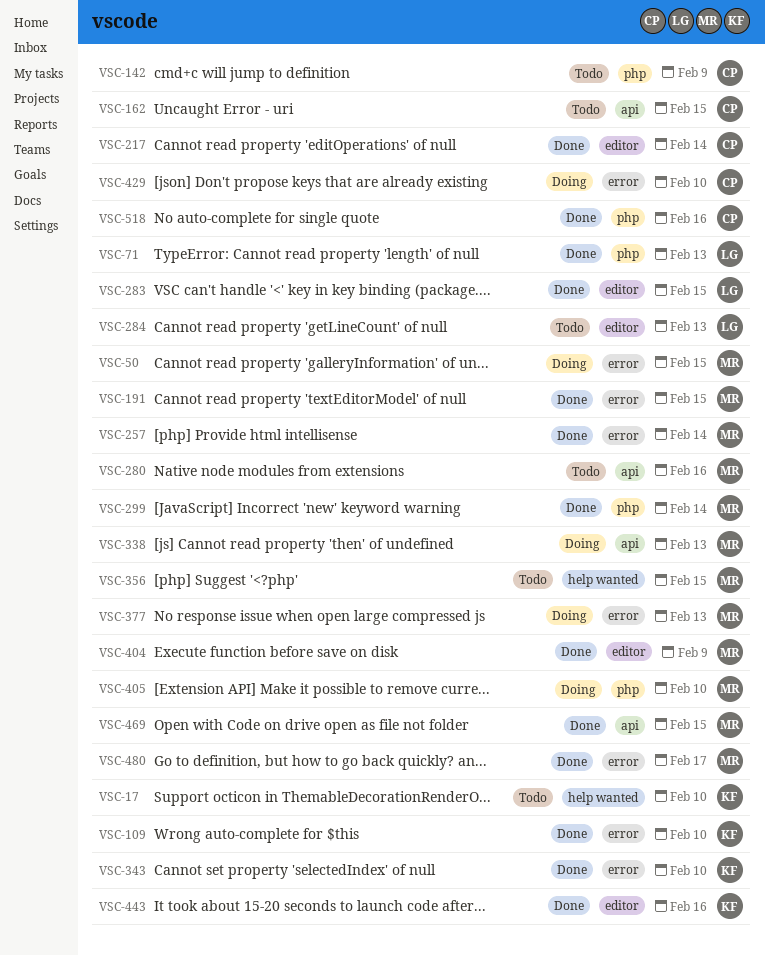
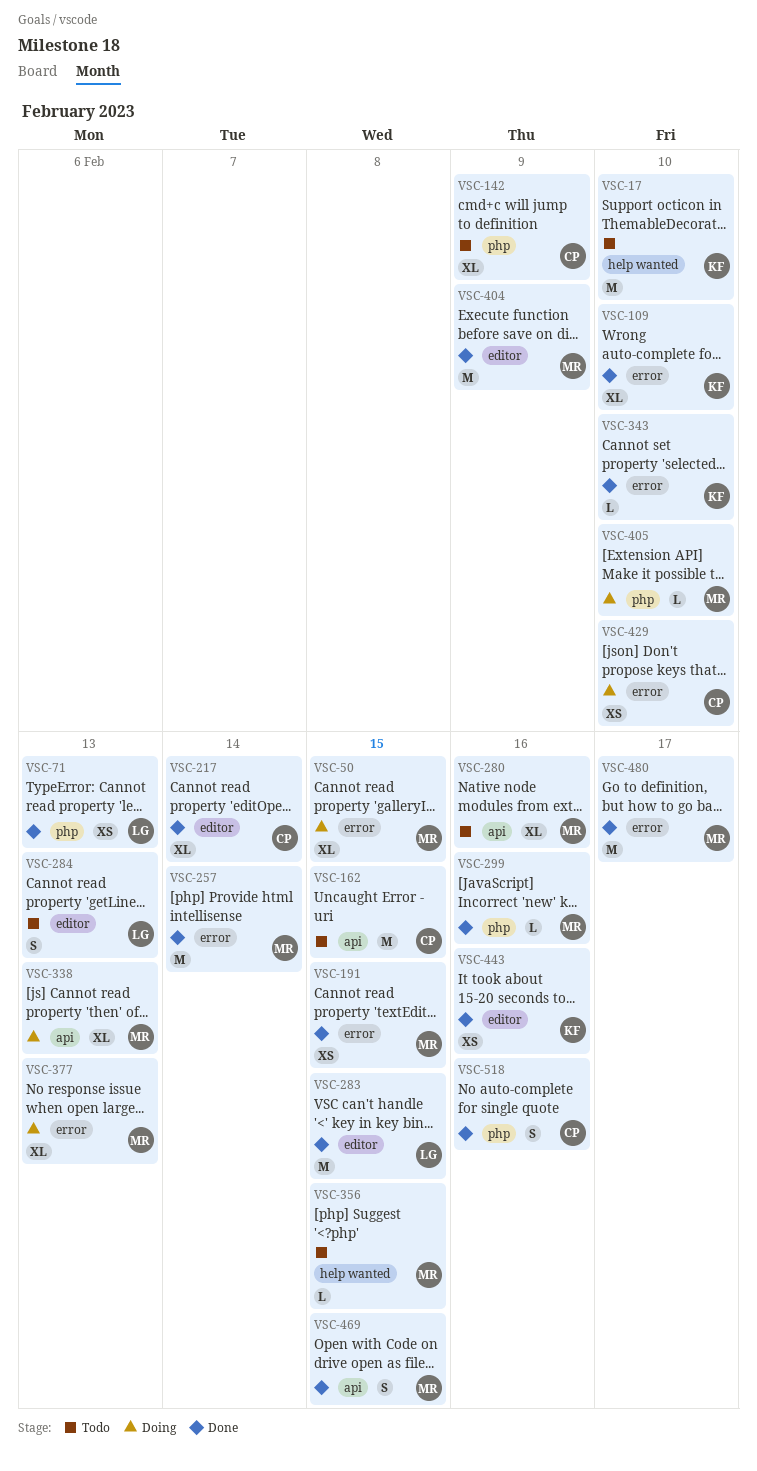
VSC-299, due: Feb 14 -> Feb 16

